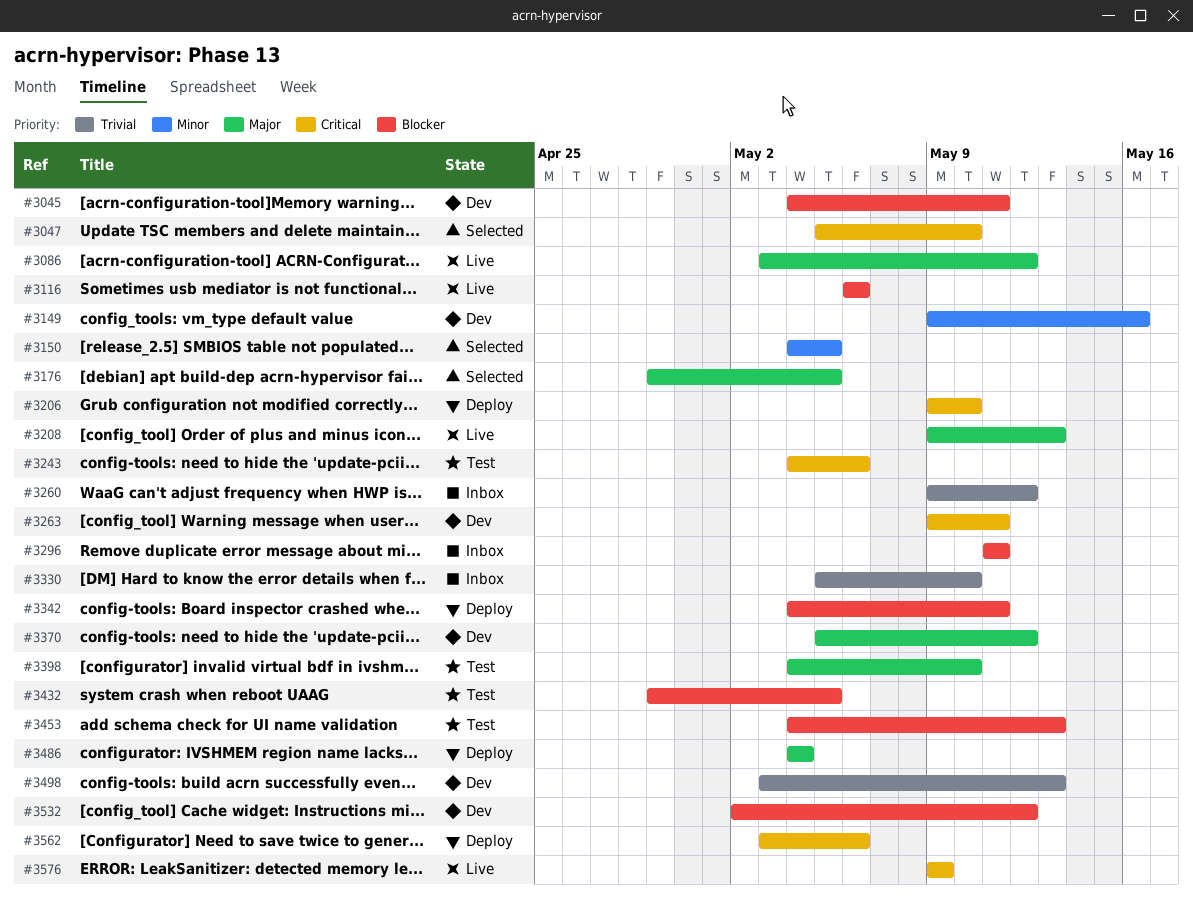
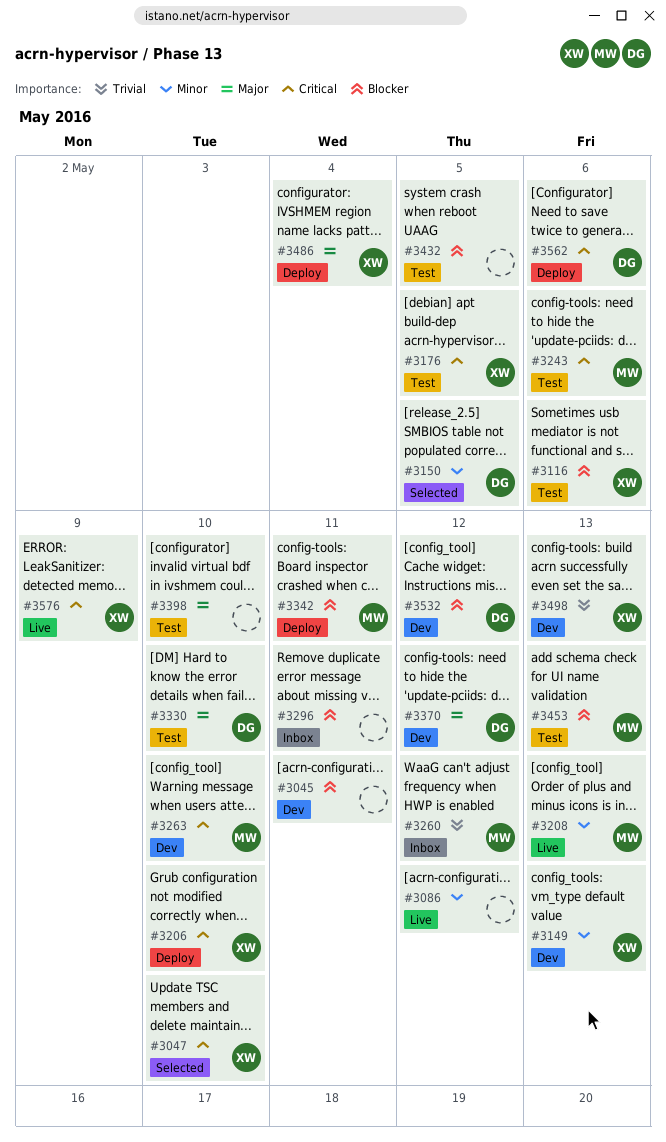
#3086, priority: Major -> Minor
#3116, status: Live -> Test
#3149, due: May 16 -> May 13
#3176, status: Selected -> Test
#3176, priority: Major -> Critical
#3208, priority: Major -> Minor
#3263, due: May 11 -> May 10
#3330, status: Inbox -> Test
#3330, priority: Trivial -> Major

